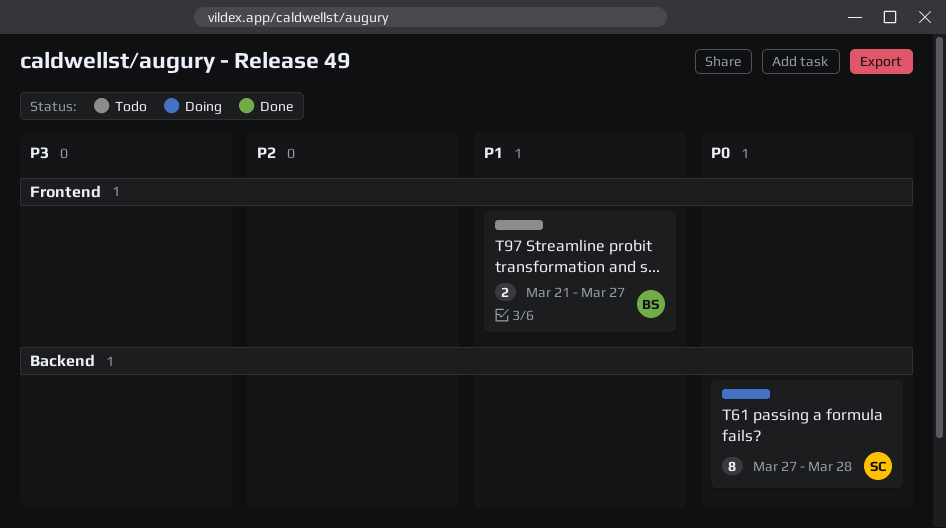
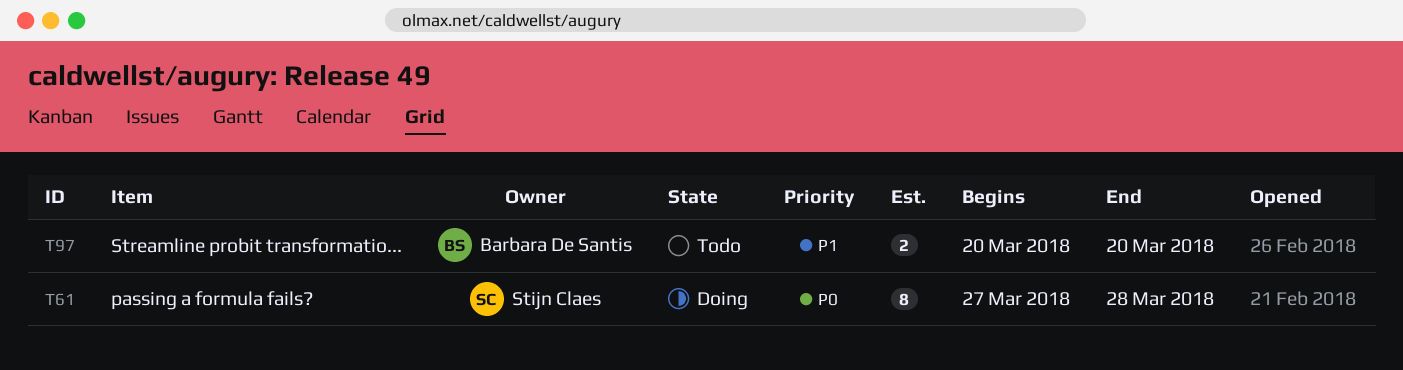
T97, start: Mar 21 -> Mar 20
T97, due: Mar 27 -> Mar 20

